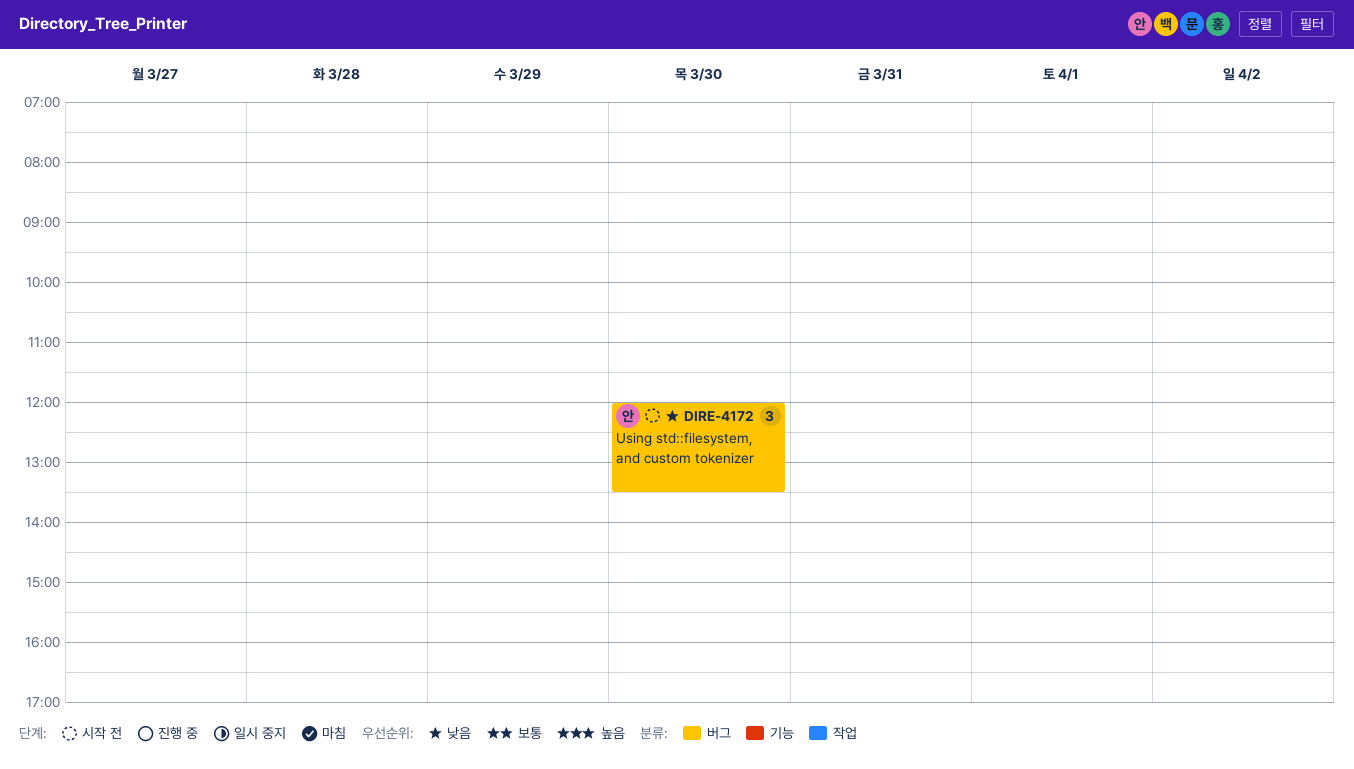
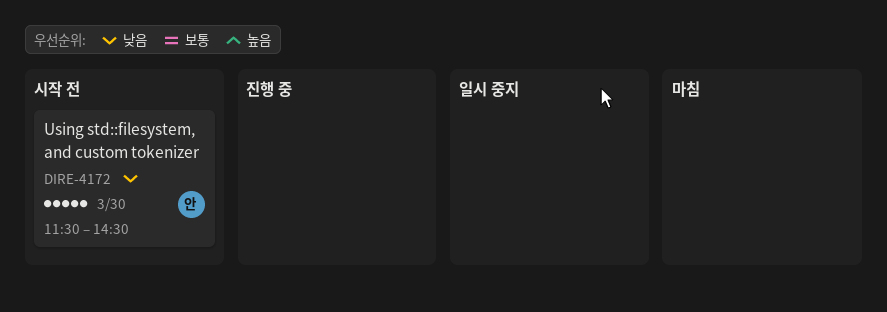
DIRE-4172, estimate: 3 -> 5
DIRE-4172, begins: 12:00 -> 11:30
DIRE-4172, ends: 13:30 -> 14:30

